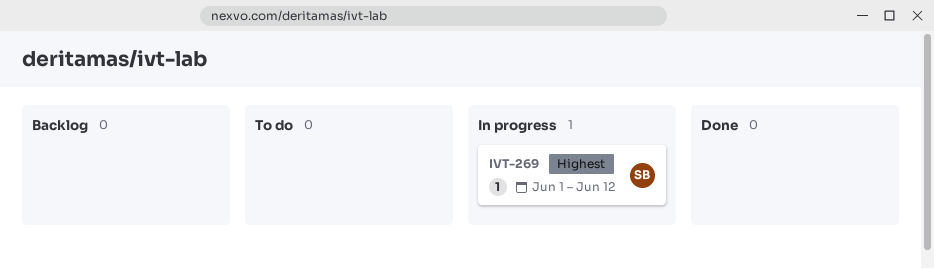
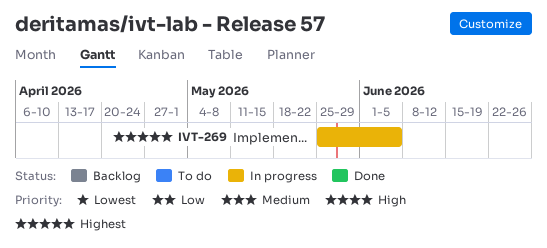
IVT-269, start: Jun 1 -> May 25
IVT-269, due: Jun 12 -> Jun 5

